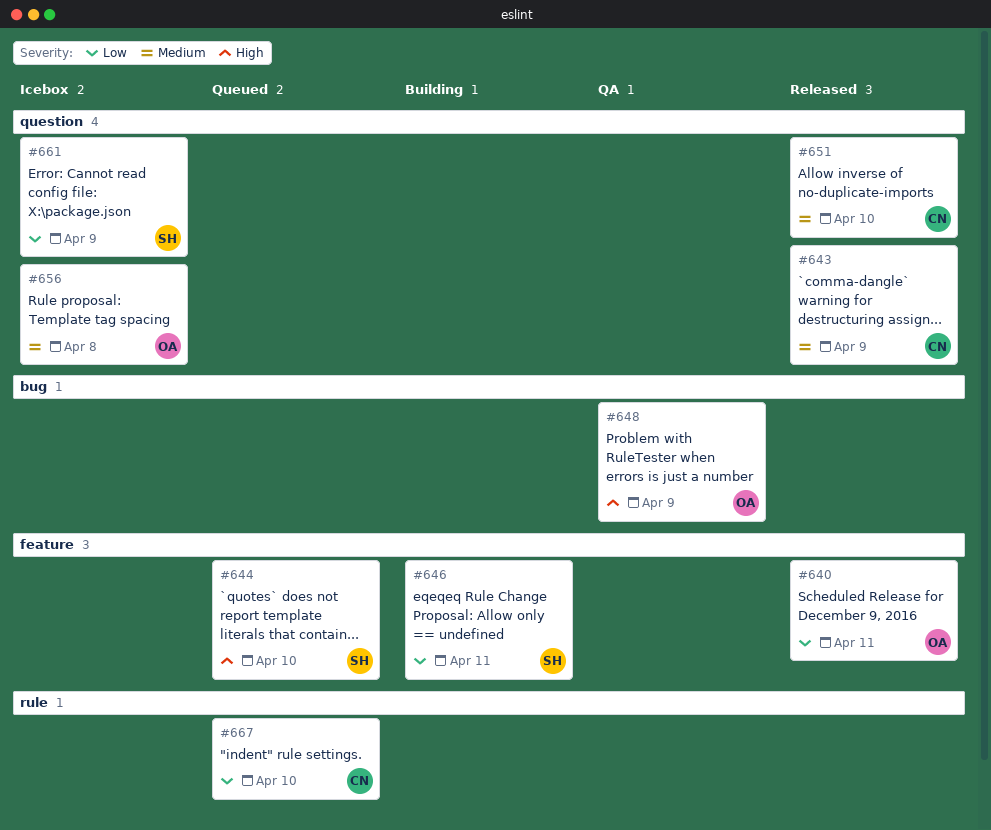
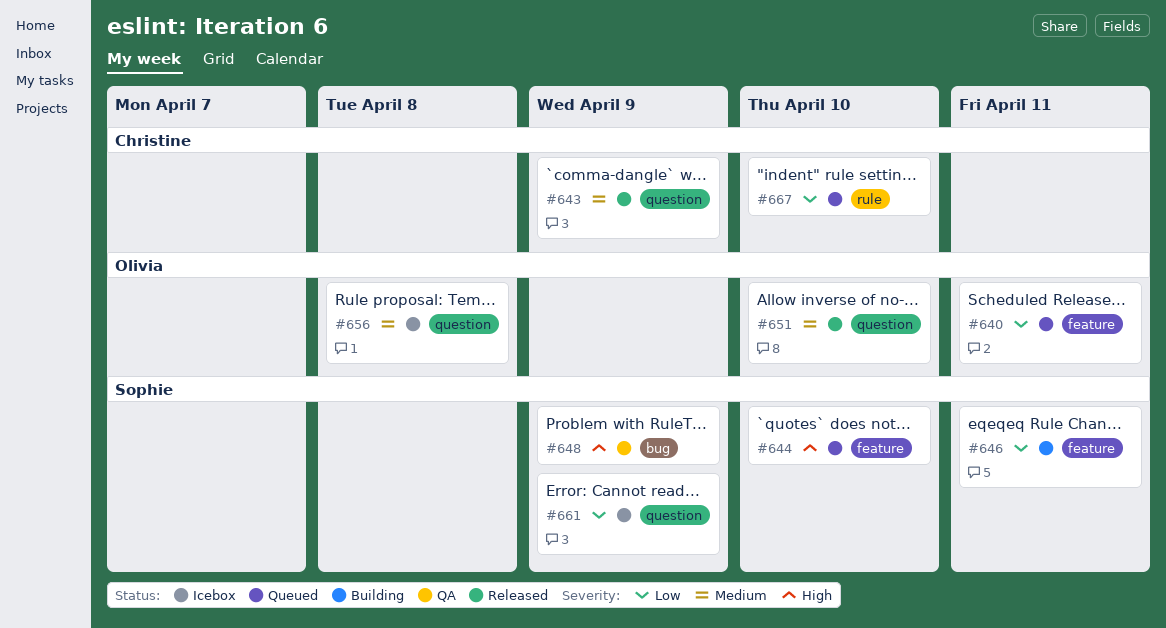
#640, status: Released -> Queued
#648, owner: Olivia -> Sophie
#651, owner: Christine -> Olivia

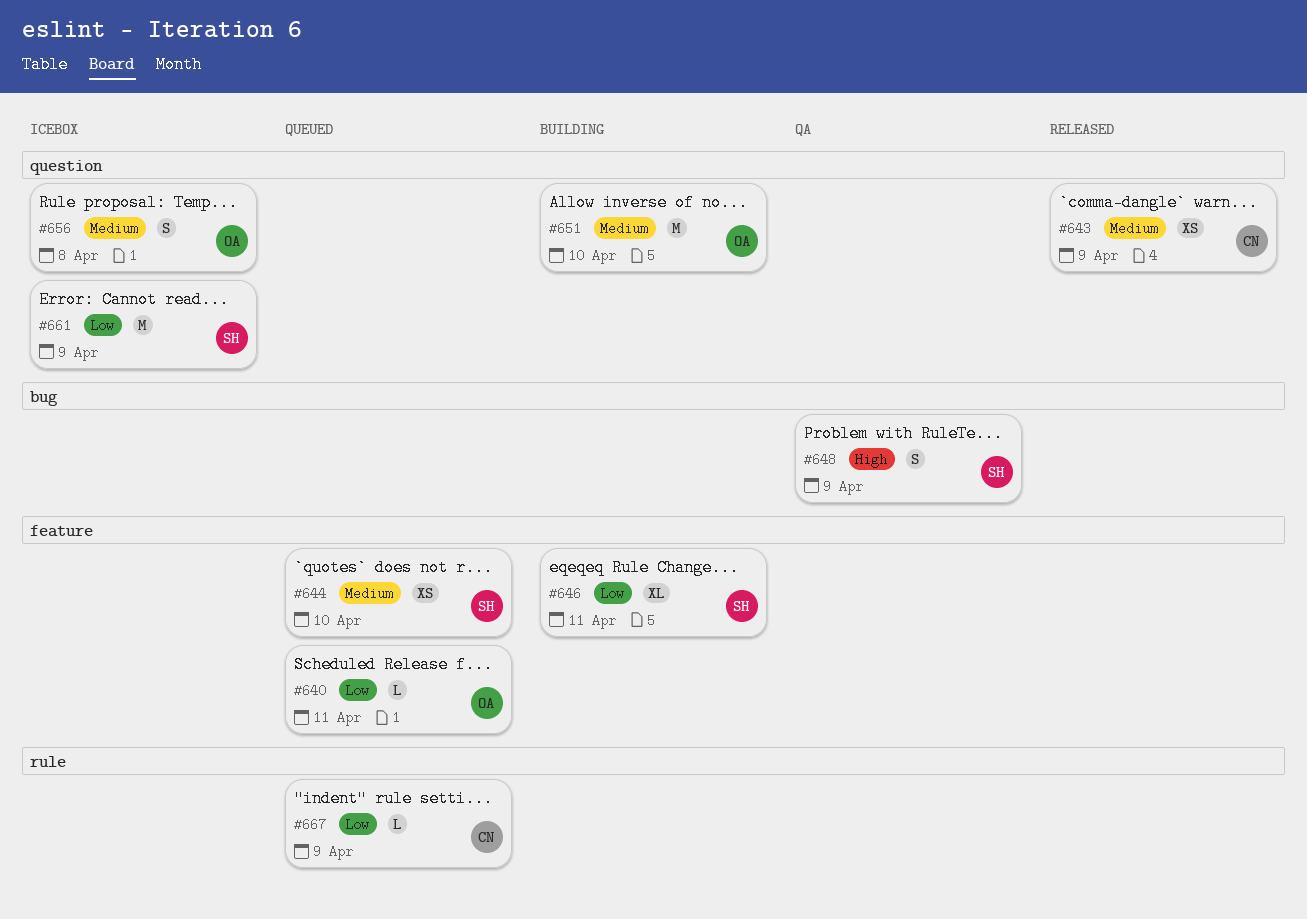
#644, priority: High -> Medium
#651, status: Released -> Building
#667, due: Apr 10 -> Apr 9

